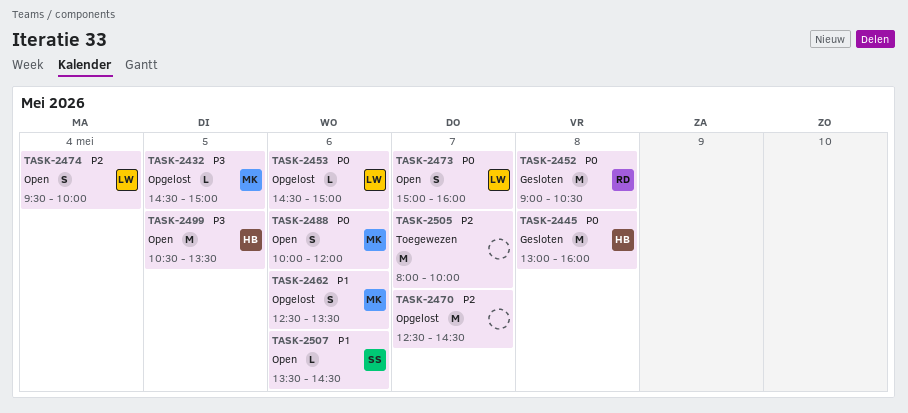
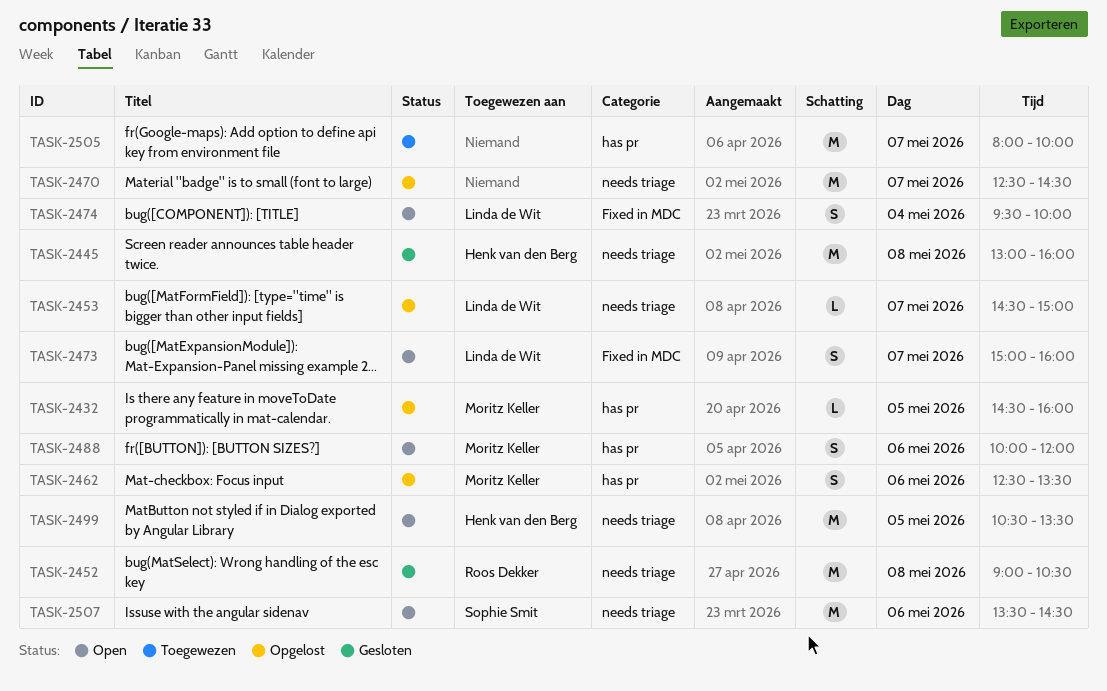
TASK-2432, ends: 15:00 -> 16:00
TASK-2453, day: May 6 -> May 7
TASK-2507, estimate: L -> M

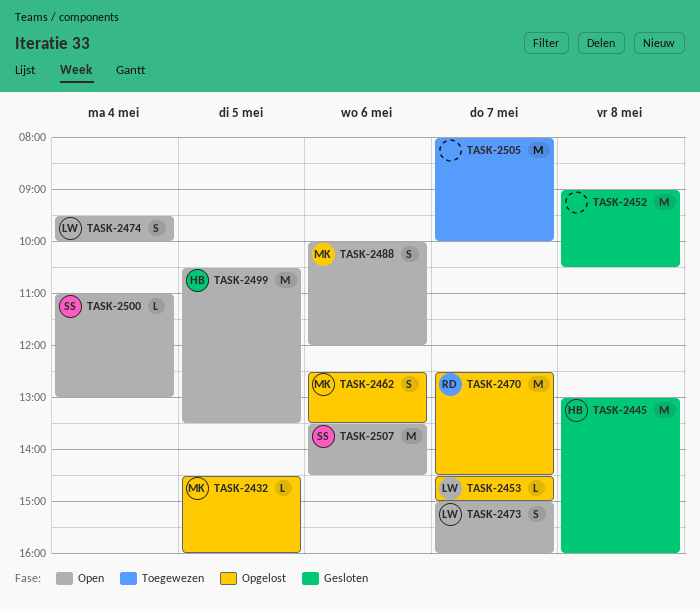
TASK-2452, owner: Roos Dekker -> none
TASK-2470, owner: none -> Roos Dekker
TASK-2500: none -> present

